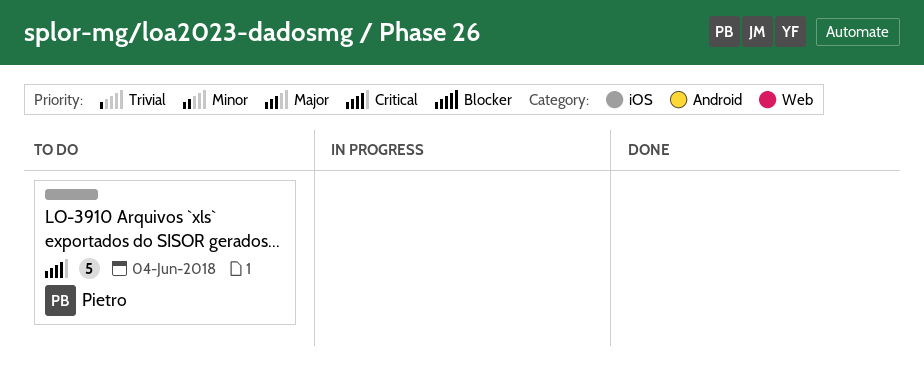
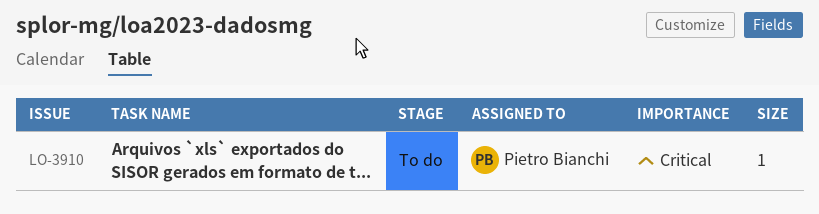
LO-3910, estimate: 5 -> 1

